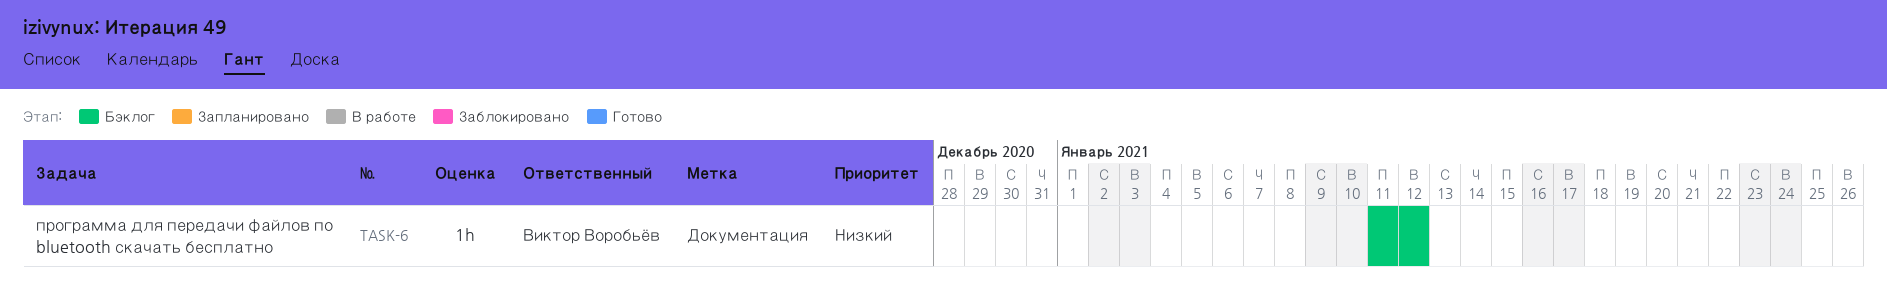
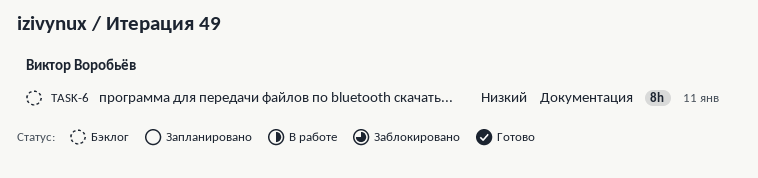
TASK-6, estimate: 1h -> 8h
TASK-6, due: Jan 12 -> Jan 11

